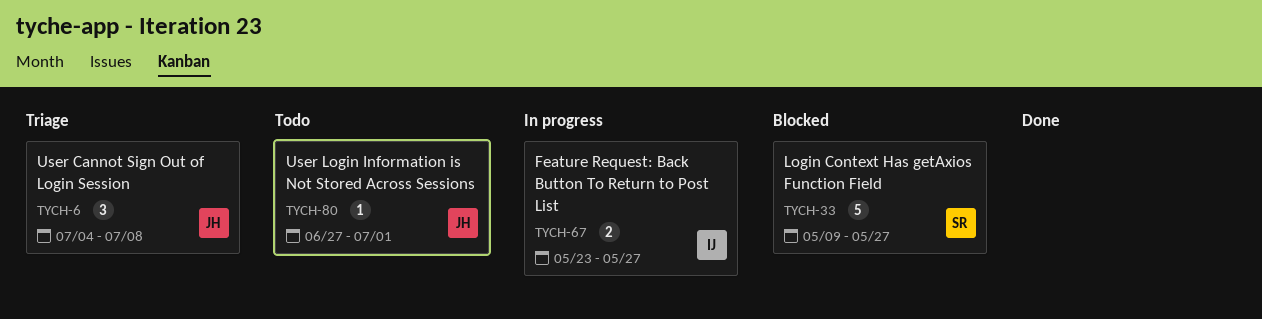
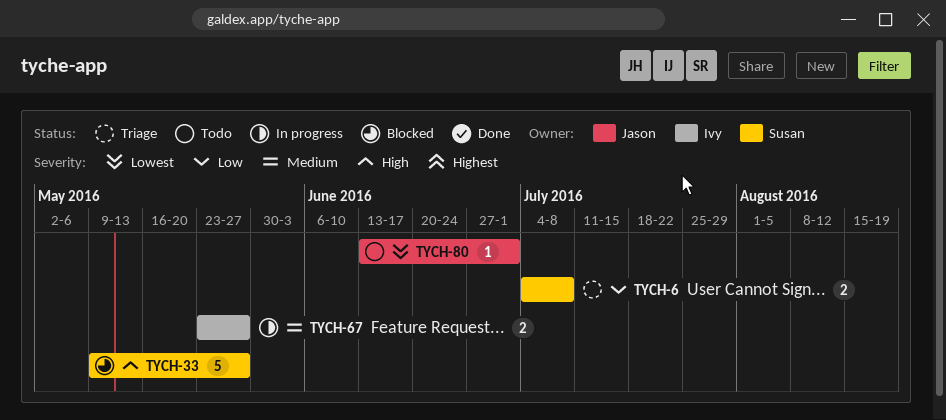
TYCH-6, owner: Jason -> Susan
TYCH-6, estimate: 3 -> 2
TYCH-80, start: Jun 27 -> Jun 13

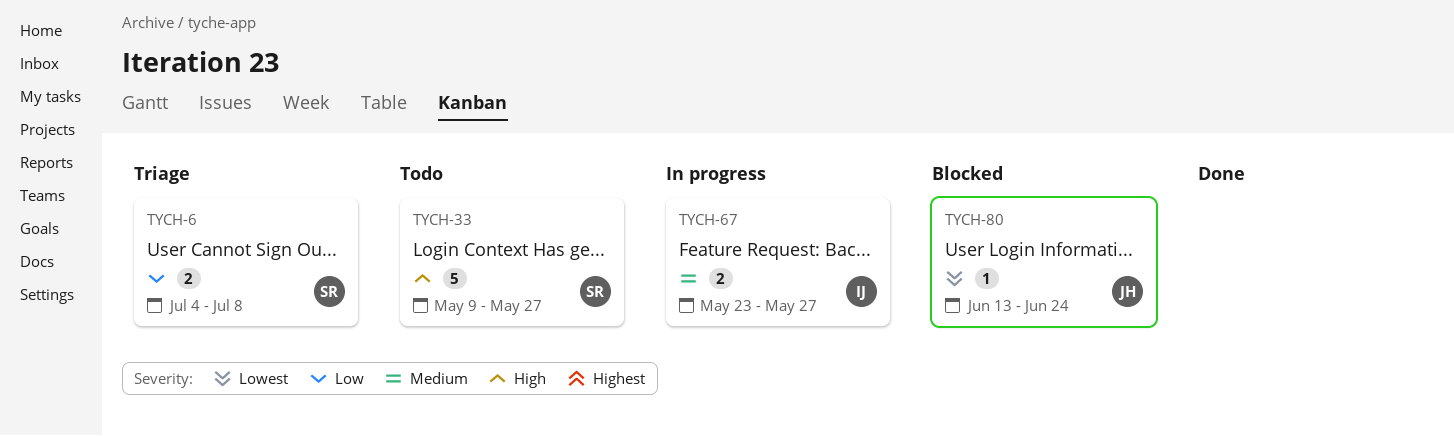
TYCH-33, status: Blocked -> Todo
TYCH-80, status: Todo -> Blocked
TYCH-80, due: Jul 1 -> Jun 24

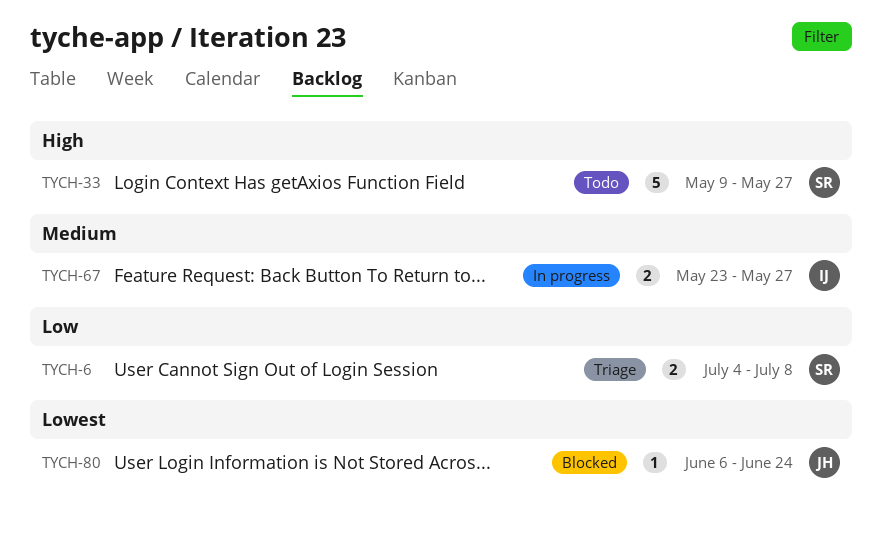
TYCH-80, start: Jun 13 -> Jun 6

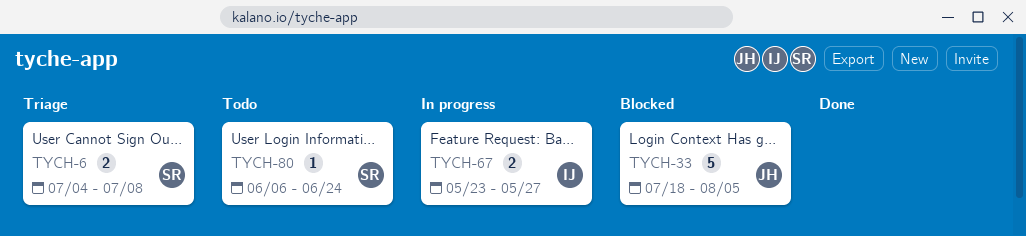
TYCH-33, status: Todo -> Blocked
TYCH-33, owner: SR -> JH
TYCH-33, start: May 9 -> Jul 18
TYCH-33, due: May 27 -> Aug 5
TYCH-80, status: Blocked -> Todo
TYCH-80, owner: JH -> SR

